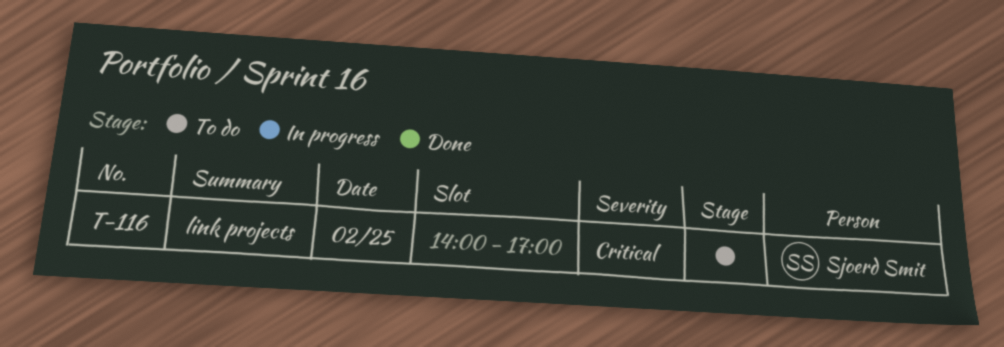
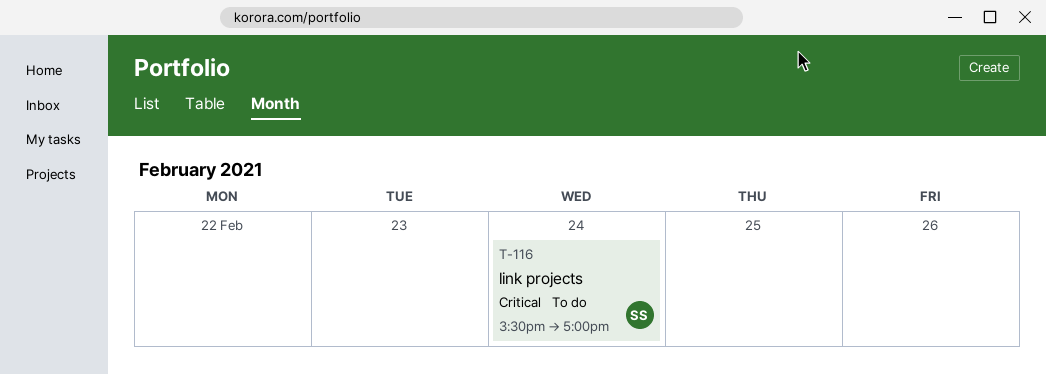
T-116, day: Feb 25 -> Feb 24
T-116, begins: 14:00 -> 15:30

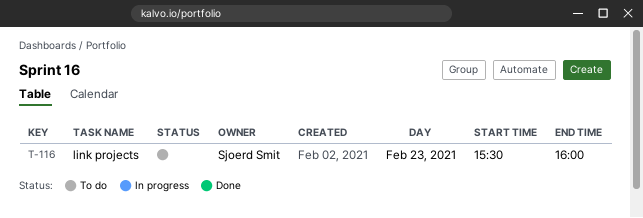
T-116, day: Feb 24 -> Feb 23
T-116, ends: 17:00 -> 16:00

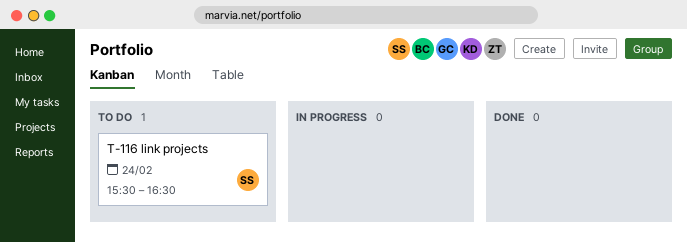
T-116, day: Feb 23 -> Feb 24
T-116, ends: 16:00 -> 16:30

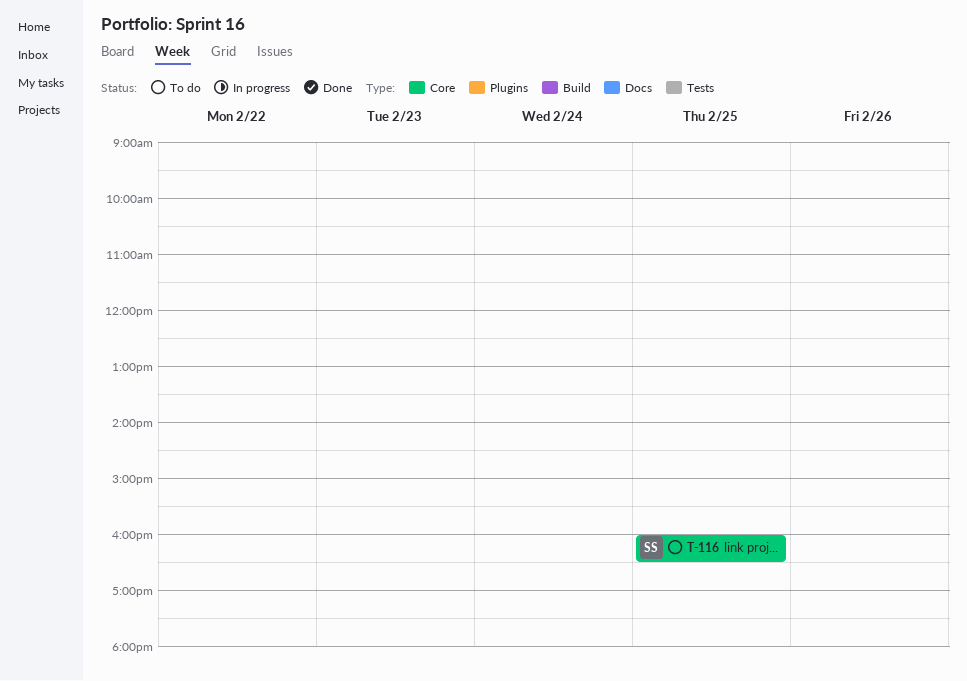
T-116, day: Feb 24 -> Feb 25
T-116, begins: 15:30 -> 16:00

